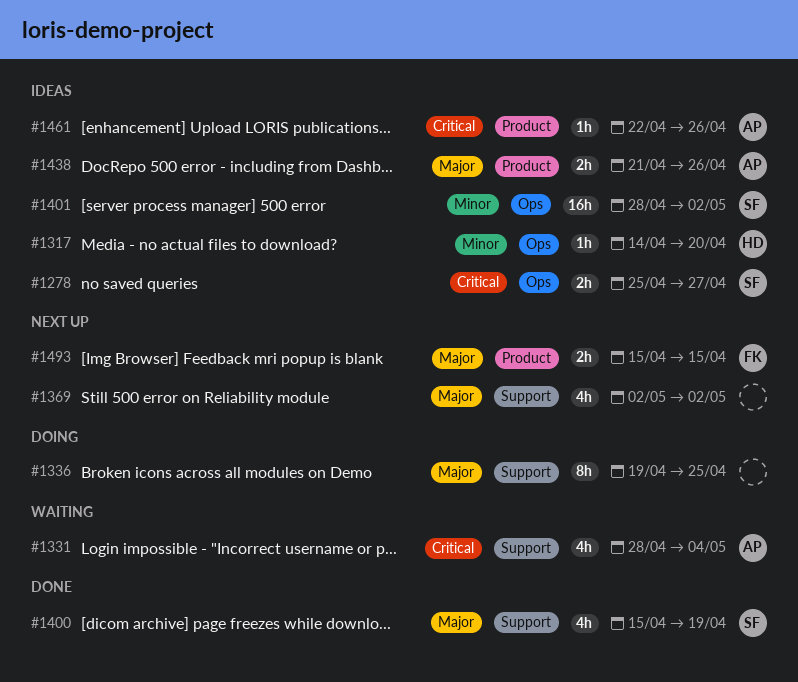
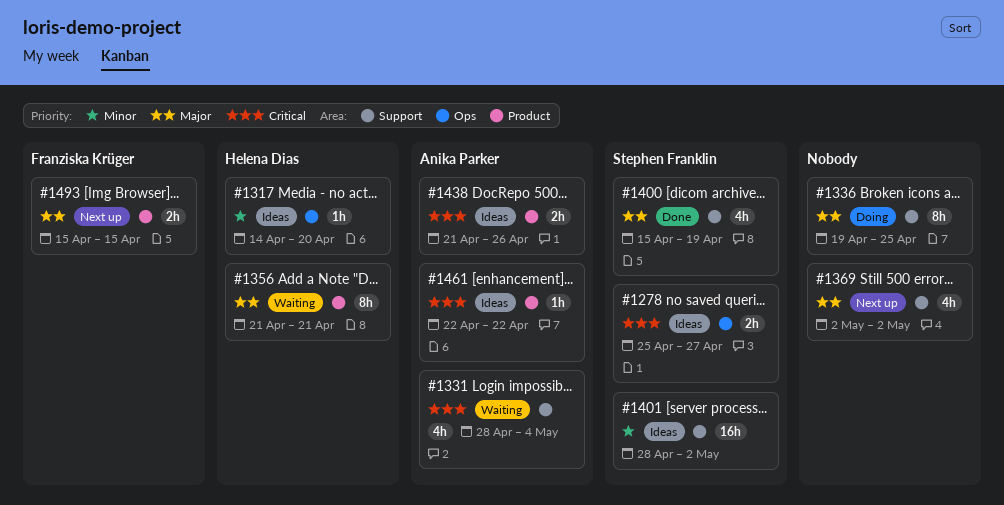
#1356: none -> present
#1401, label: Ops -> Support
#1438, priority: Major -> Critical
#1461, due: Apr 26 -> Apr 22

